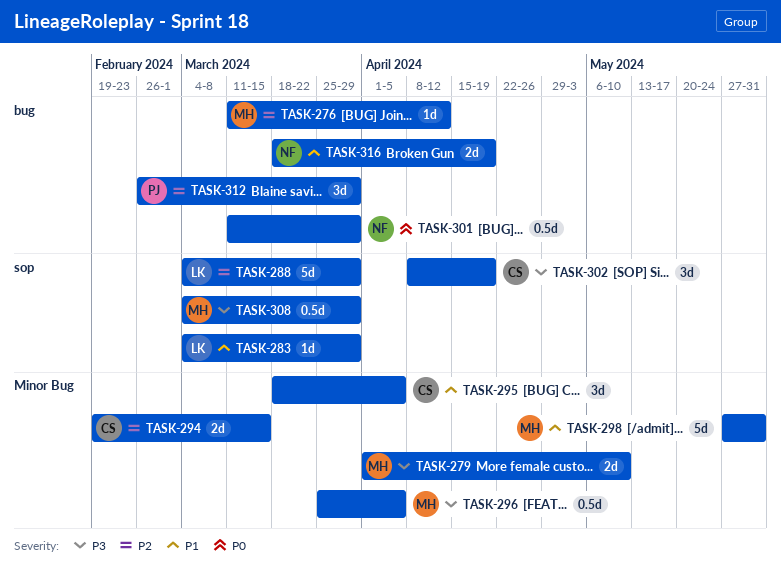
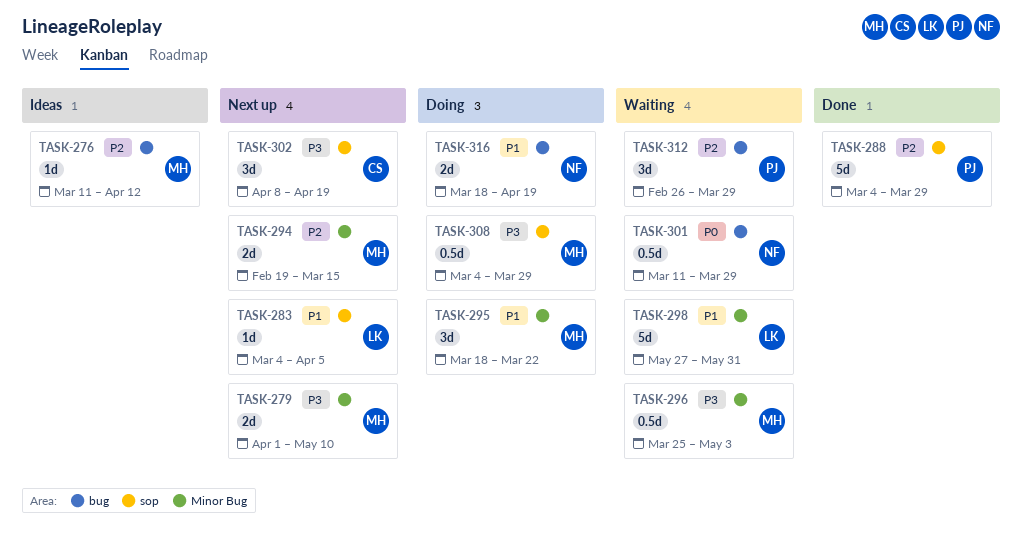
TASK-283, due: Mar 29 -> Apr 5
TASK-288, owner: LK -> PJ
TASK-294, owner: CS -> MH
TASK-295, owner: CS -> MH
TASK-295, due: Apr 5 -> Mar 22
TASK-296, due: Apr 5 -> May 3
TASK-298, owner: MH -> LK

